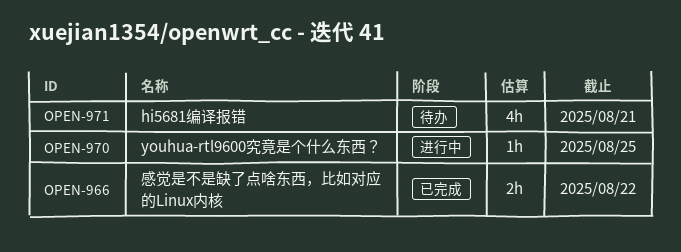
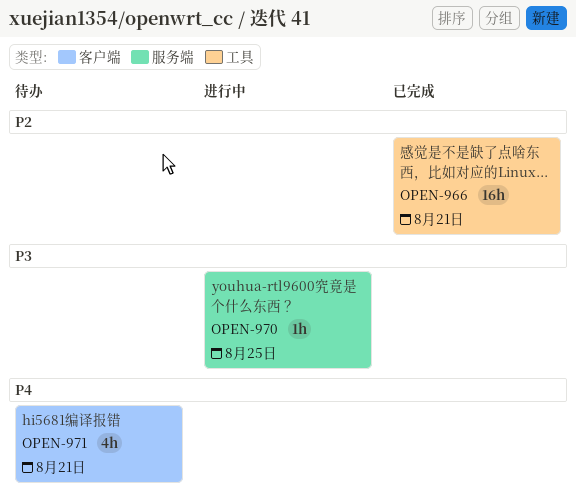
OPEN-966, estimate: 2h -> 16h
OPEN-966, due: Aug 22 -> Aug 21

